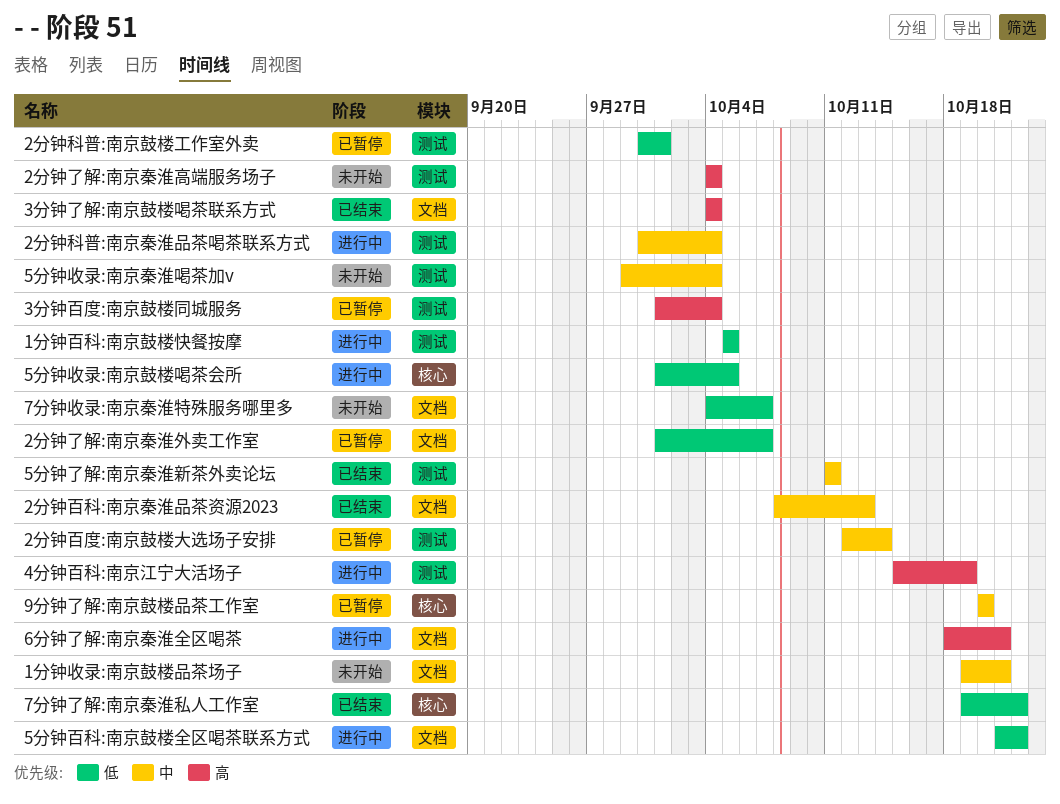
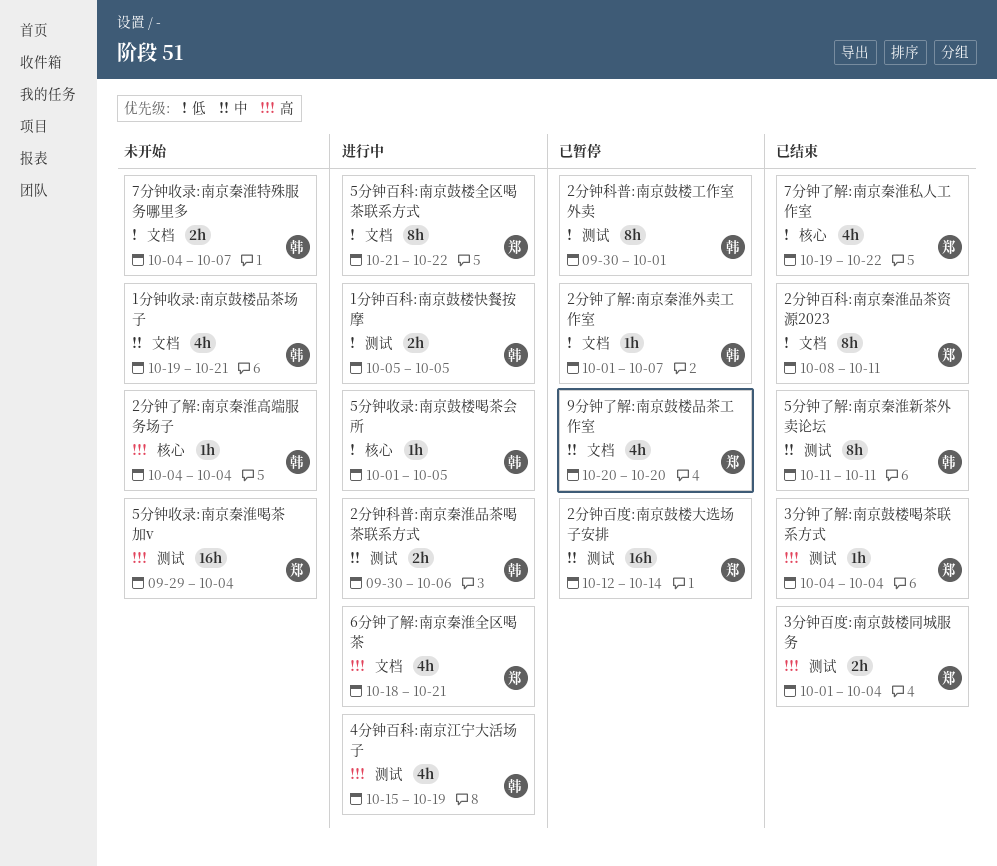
2分钟了解:南京秦淮高端服务场子, label: 测试 -> 核心
2分钟百科:南京秦淮品茶资源2023, priority: 中 -> 低
2分钟百科:南京秦淮品茶资源2023, due: Oct 13 -> Oct 11
2分钟科普:南京秦淮品茶喝茶联系方式, due: Oct 4 -> Oct 6
3分钟了解:南京鼓楼喝茶联系方式, label: 文档 -> 测试
3分钟百度:南京鼓楼同城服务, status: 已暂停 -> 已结束
5分钟收录:南京秦淮喝茶加v, priority: 中 -> 高
9分钟了解:南京鼓楼品茶工作室, label: 核心 -> 文档

